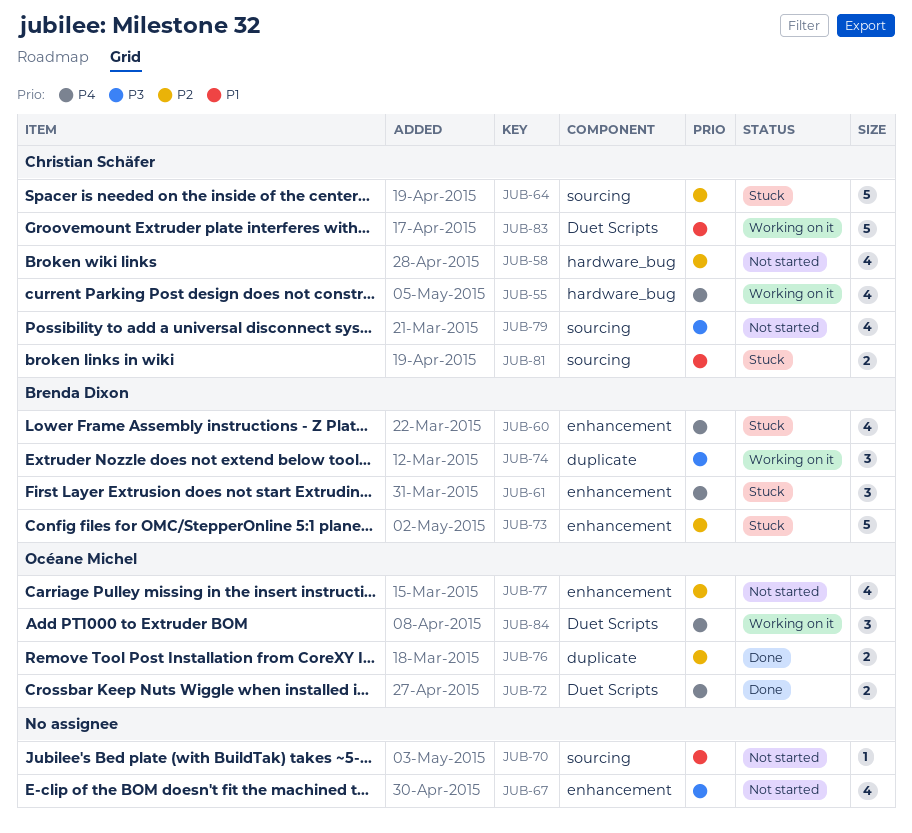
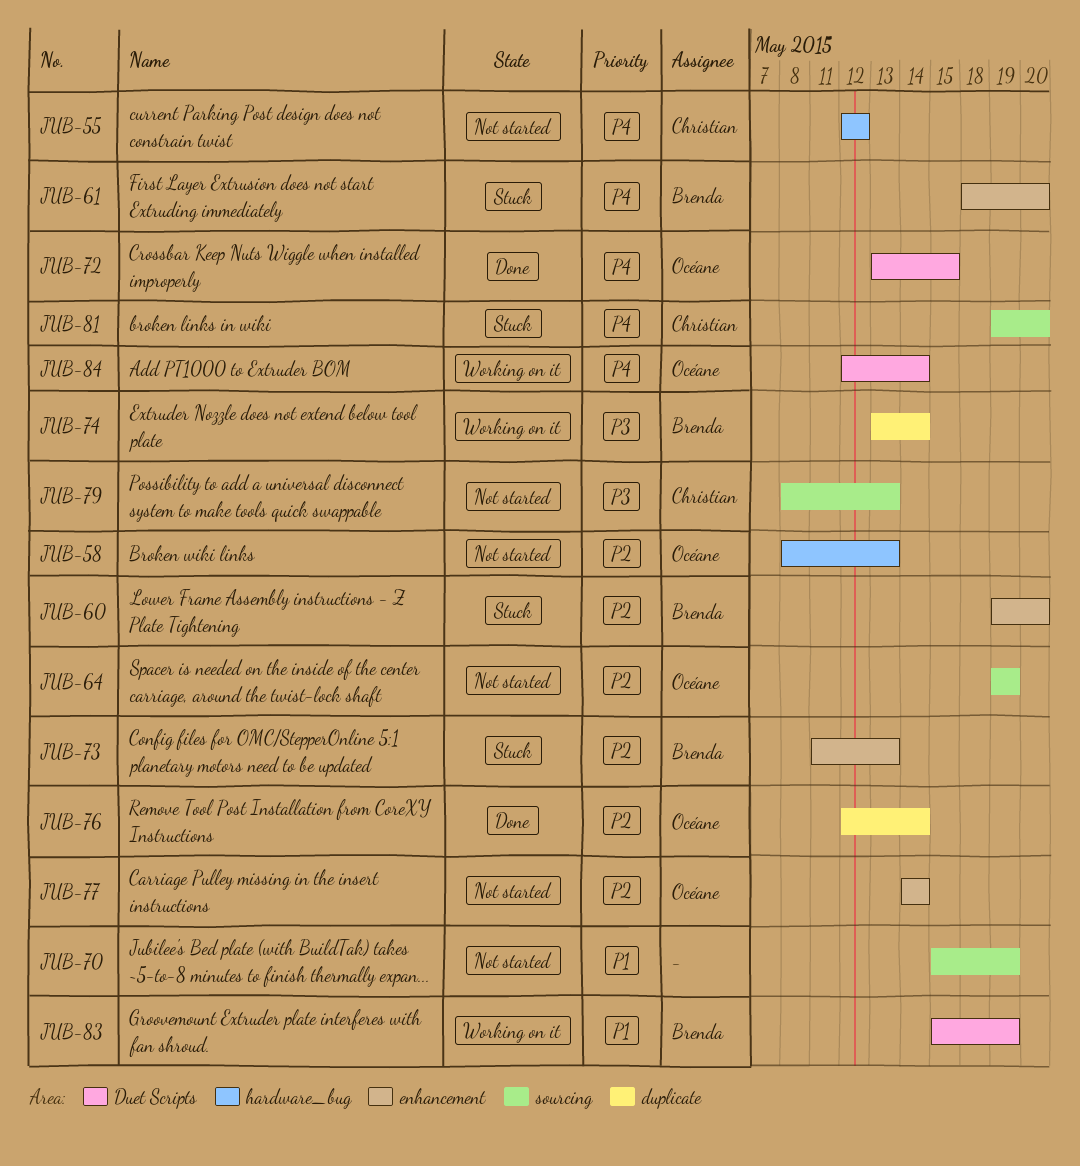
JUB-55, status: Working on it -> Not started
JUB-58, owner: Christian Schäfer -> Océane Michel
JUB-60, priority: P4 -> P2
JUB-64, status: Stuck -> Not started
JUB-64, owner: Christian Schäfer -> Océane Michel
JUB-67: present -> none
JUB-81, priority: P1 -> P4
JUB-83, owner: Christian Schäfer -> Brenda Dixon

